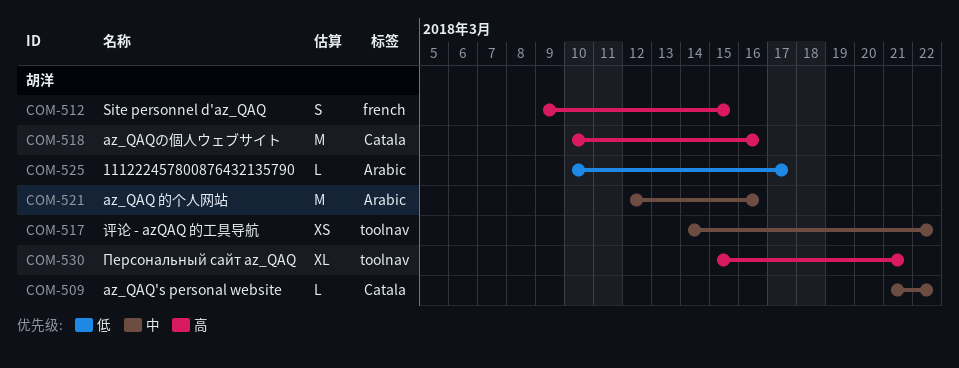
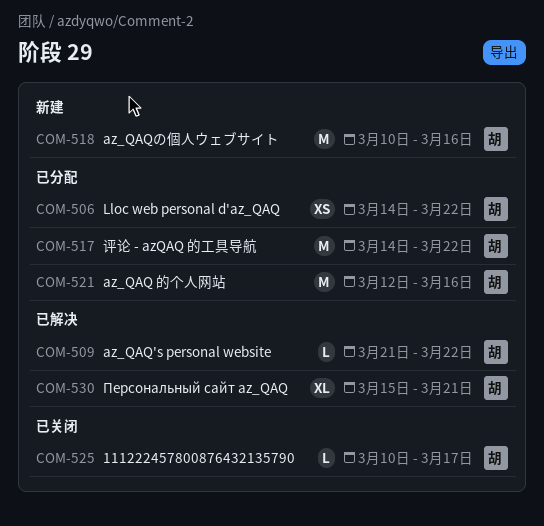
COM-506: none -> present
COM-512: present -> none
COM-517, estimate: XS -> M

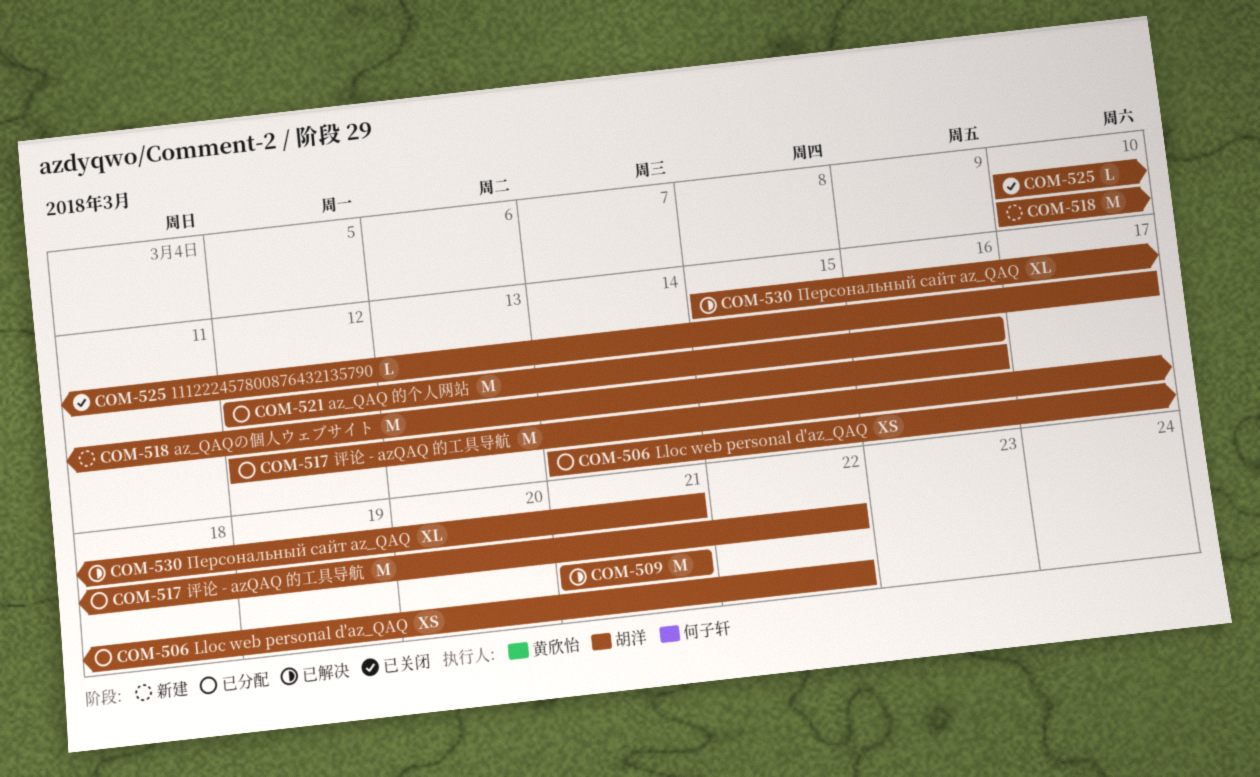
COM-509, estimate: L -> M
COM-509, due: Mar 22 -> Mar 21
COM-517, start: Mar 14 -> Mar 12

